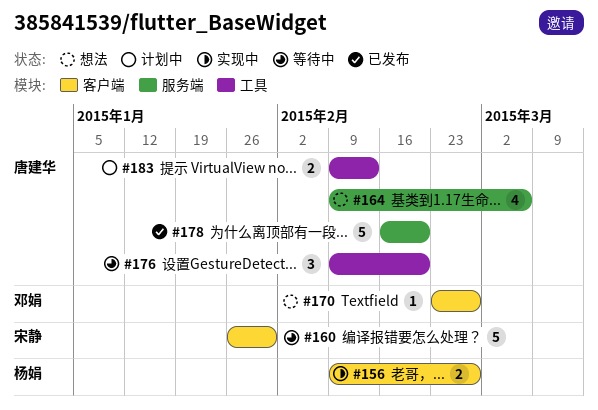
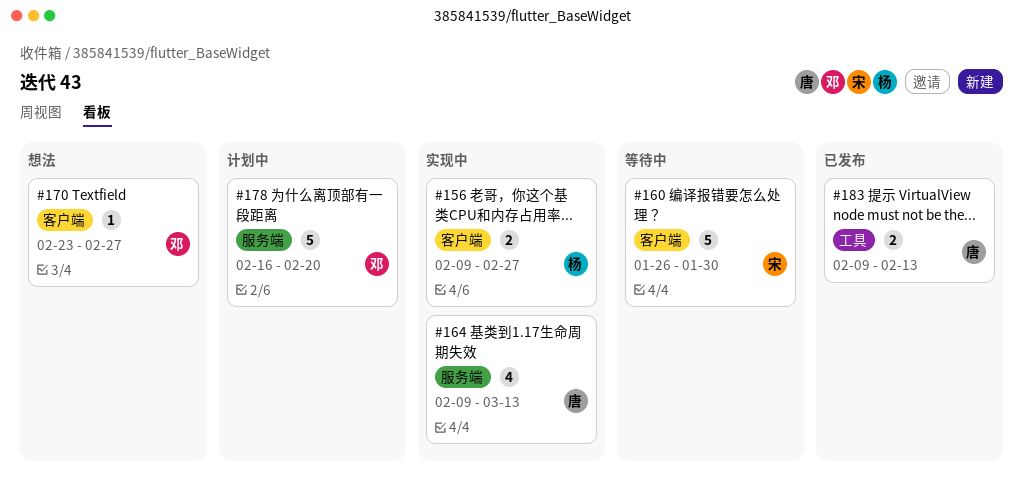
#164, status: 想法 -> 实现中
#164, due: Mar 6 -> Mar 13
#176: present -> none
#178, status: 已发布 -> 计划中
#178, owner: 唐建华 -> 邓娟
#183, status: 计划中 -> 已发布

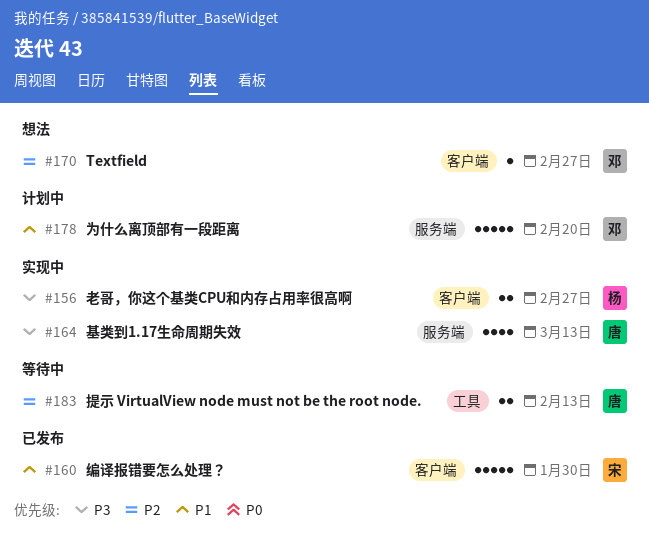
#160, status: 等待中 -> 已发布
#183, status: 已发布 -> 等待中

